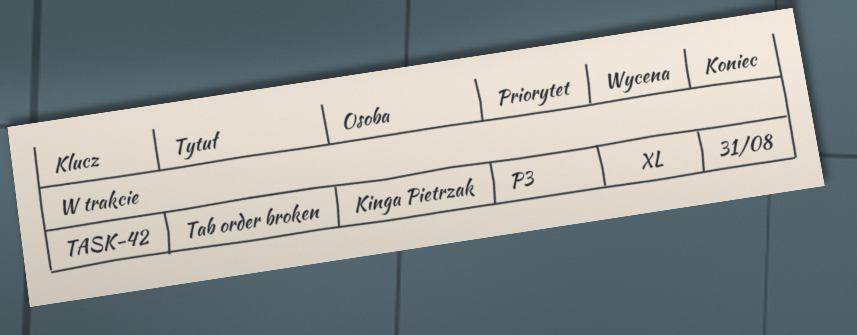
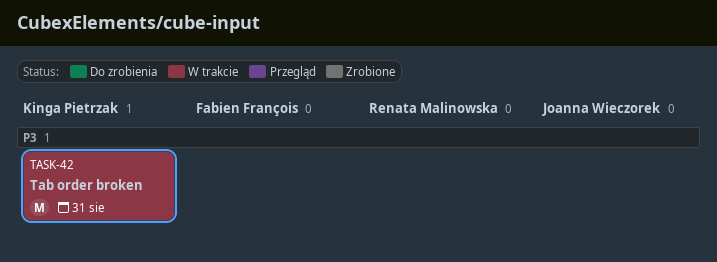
TASK-42, estimate: XL -> M

